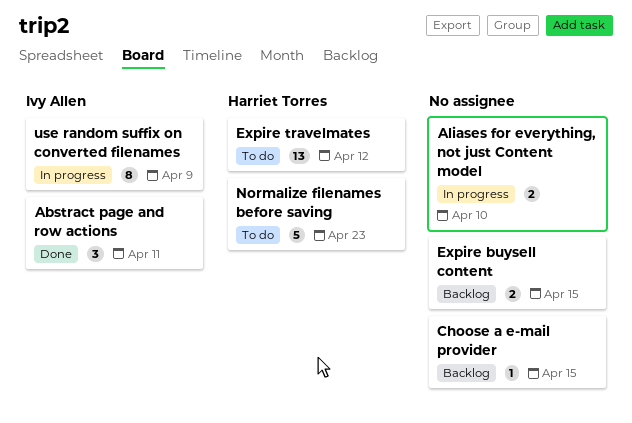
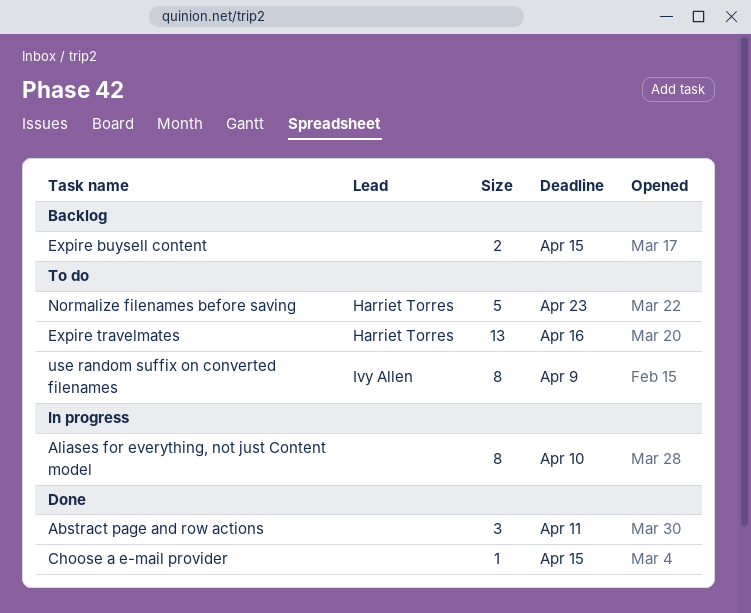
Abstract page and row actions, owner: Ivy Allen -> none
Aliases for everything, not just Content model, estimate: 2 -> 8
Choose a e-mail provider, status: Backlog -> Done
Expire travelmates, due: Apr 12 -> Apr 16
use random suffix on converted filenames, status: In progress -> To do

